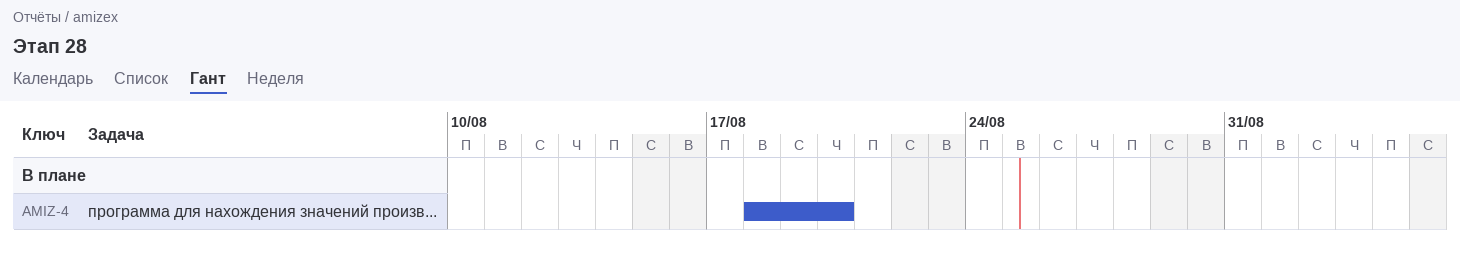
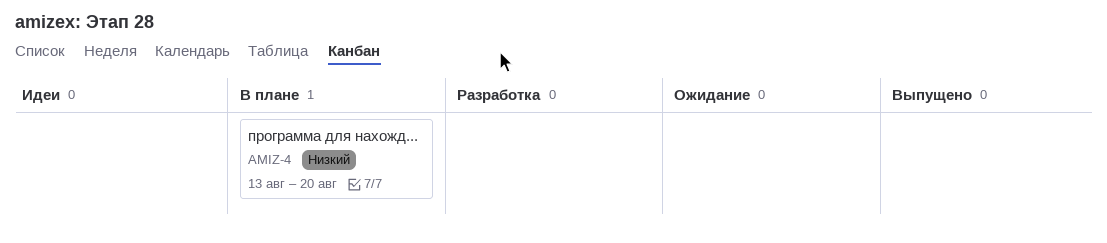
AMIZ-4, start: Aug 18 -> Aug 13

